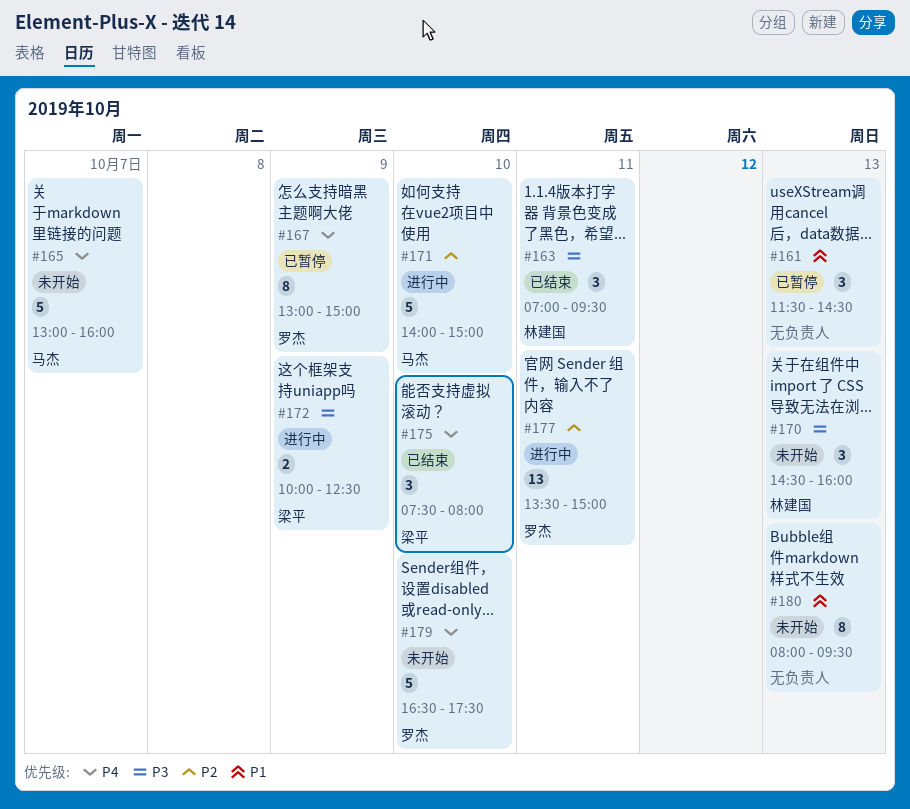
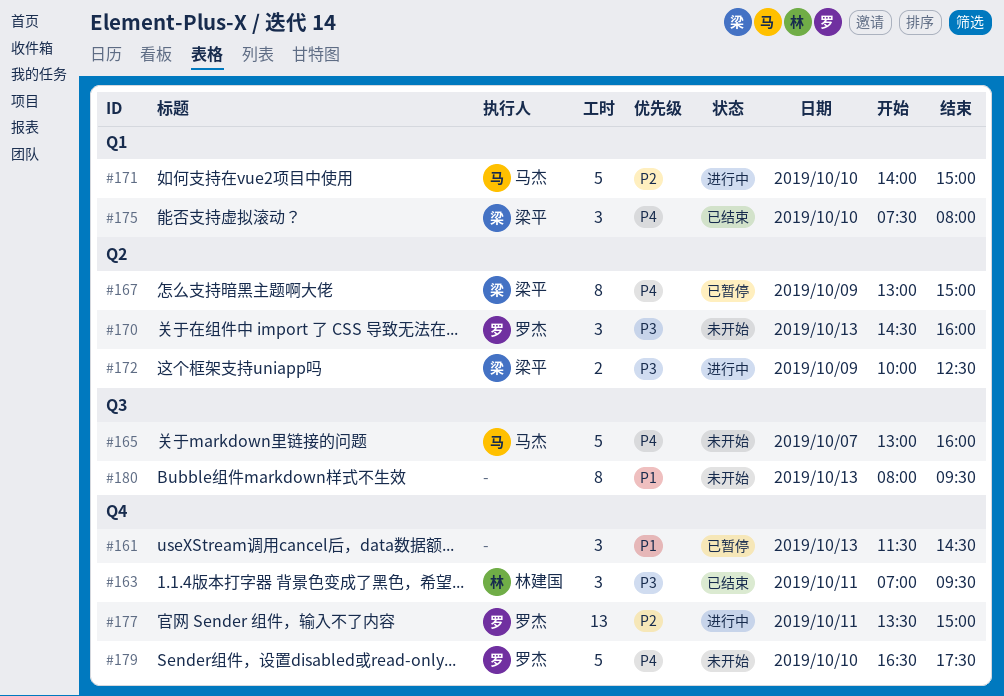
#167, owner: 罗杰 -> 梁平
#170, owner: 林建国 -> 罗杰

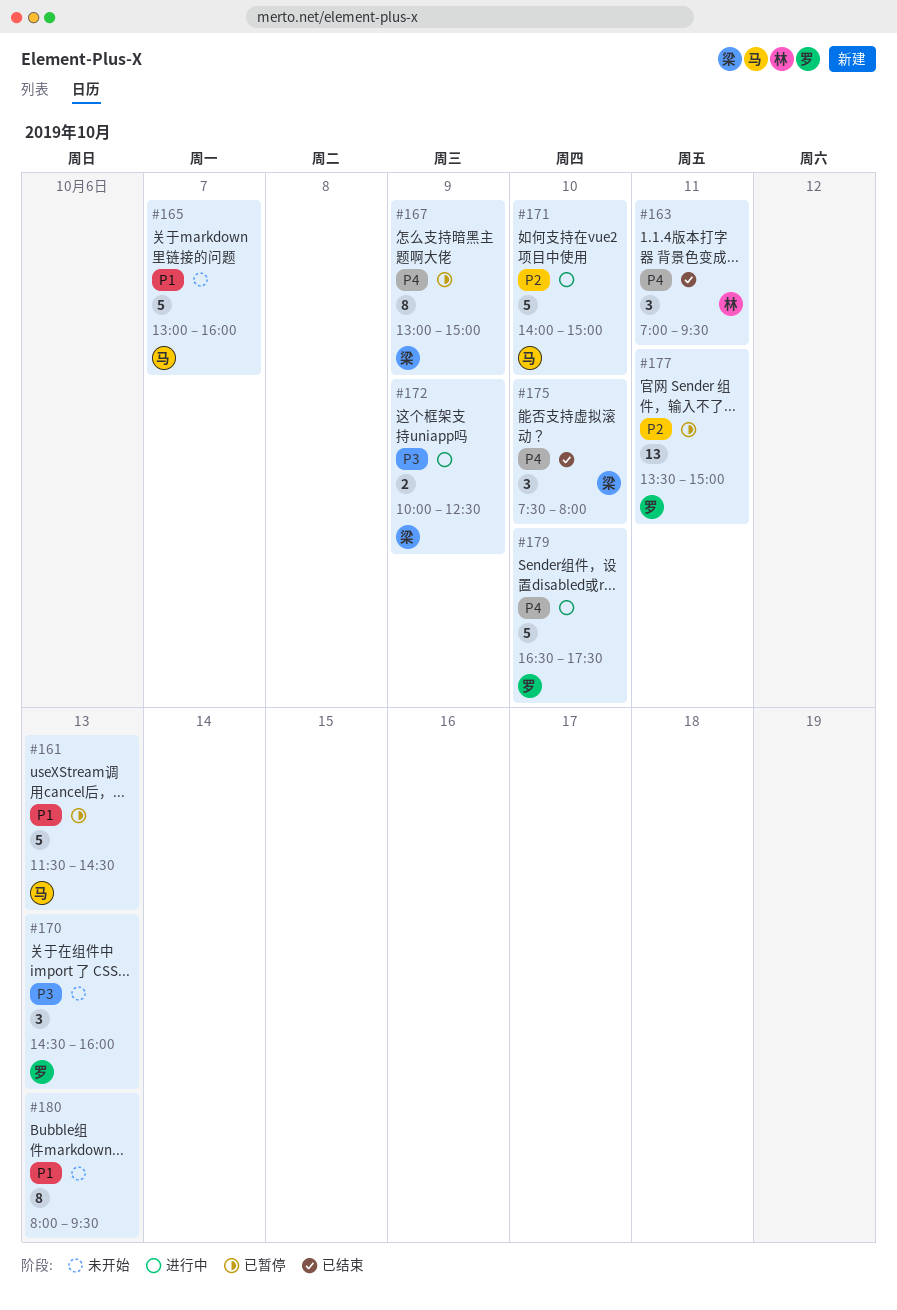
#161, owner: none -> 马杰
#161, estimate: 3 -> 5
#163, priority: P3 -> P4
#165, priority: P4 -> P1
#177, status: 进行中 -> 已暂停
#179, status: 未开始 -> 进行中

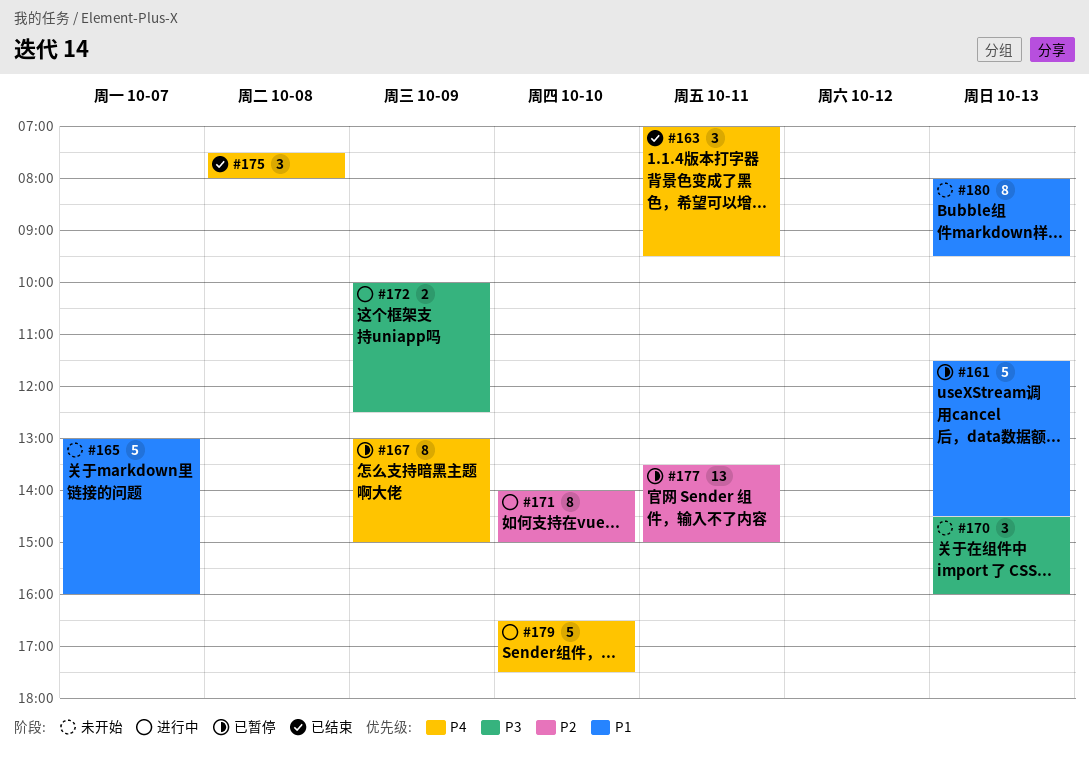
#171, estimate: 5 -> 8
#175, day: Oct 10 -> Oct 8

